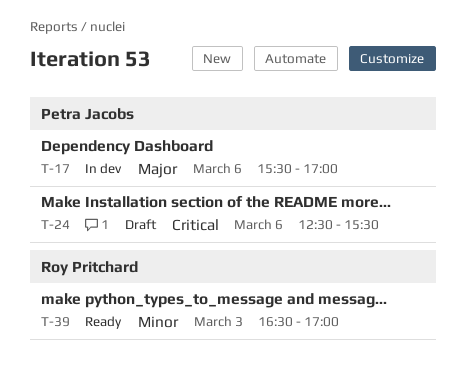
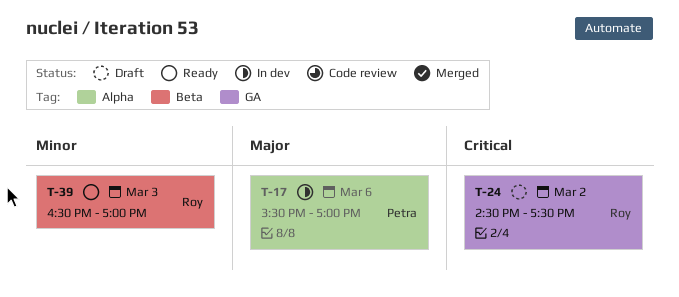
T-24, owner: Petra Jacobs -> Roy Pritchard
T-24, day: Mar 6 -> Mar 2
T-24, begins: 12:30 -> 14:30
T-24, ends: 15:30 -> 17:30

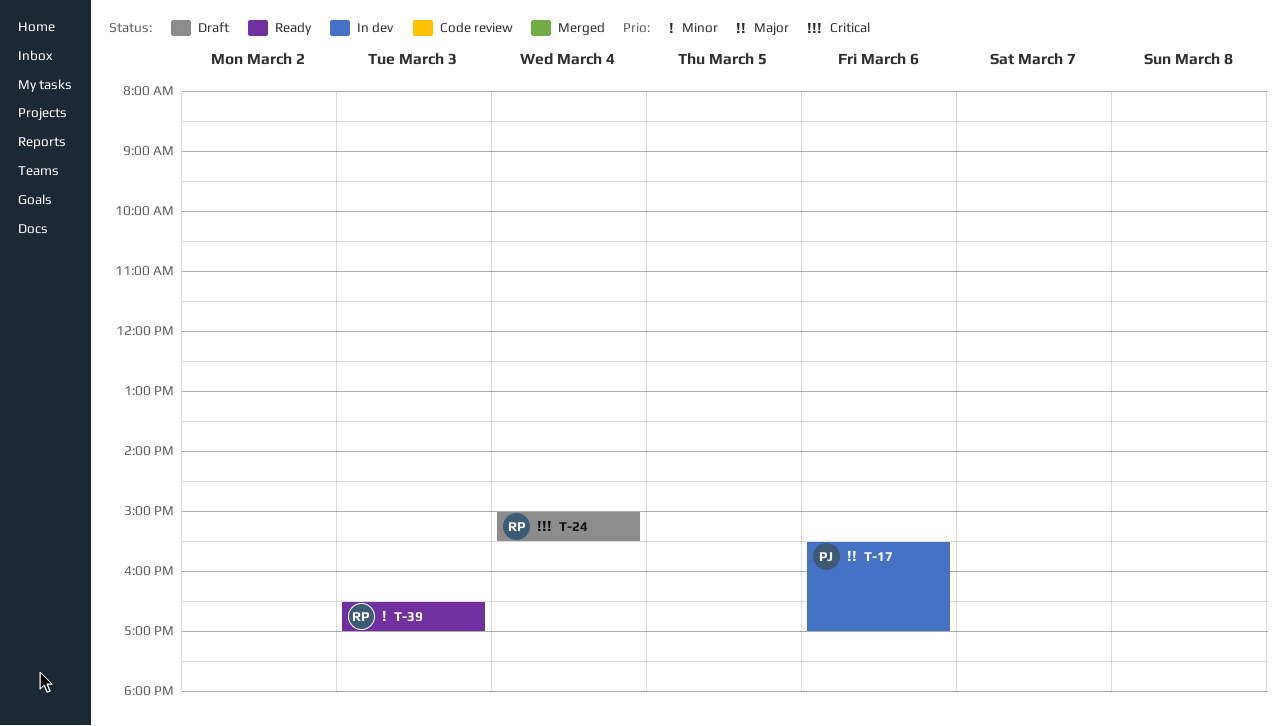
T-24, day: Mar 2 -> Mar 4
T-24, begins: 14:30 -> 15:00
T-24, ends: 17:30 -> 15:30

